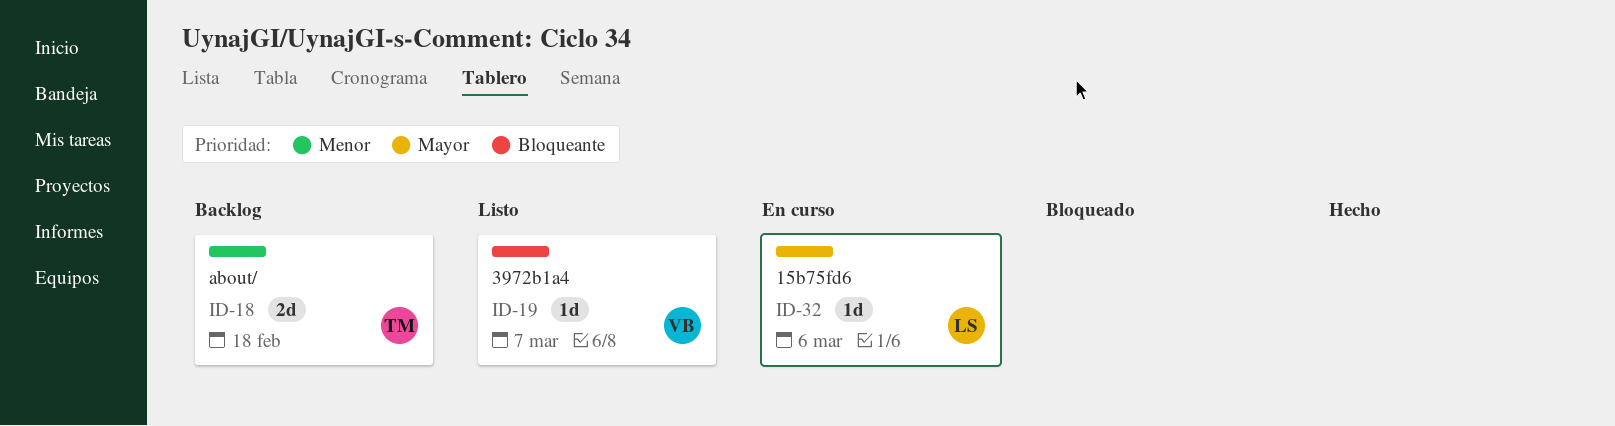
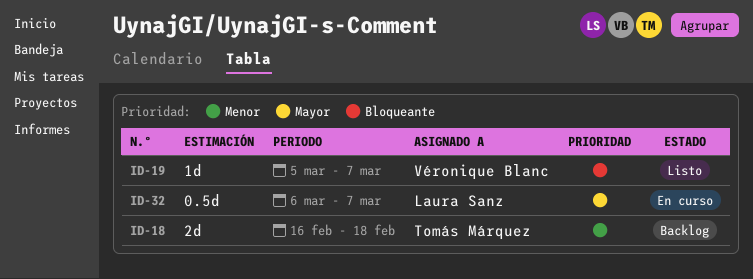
ID-32, estimate: 1d -> 0.5d
ID-32, due: Mar 6 -> Mar 7

